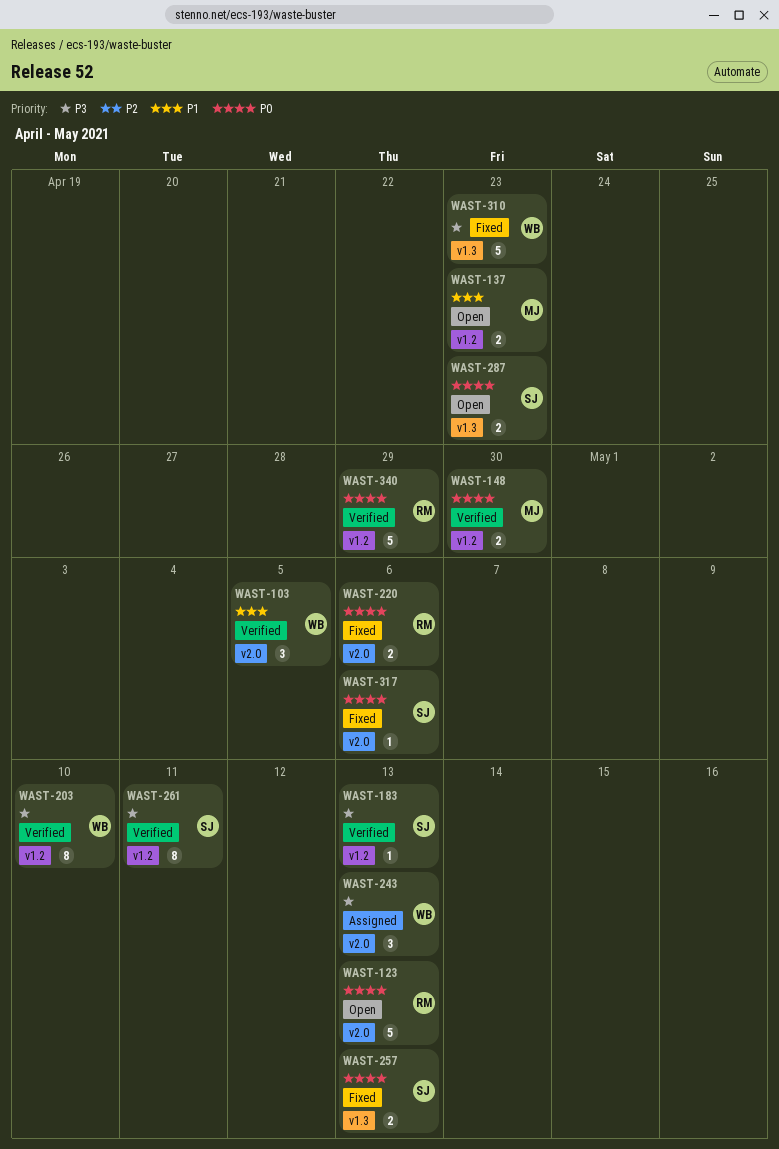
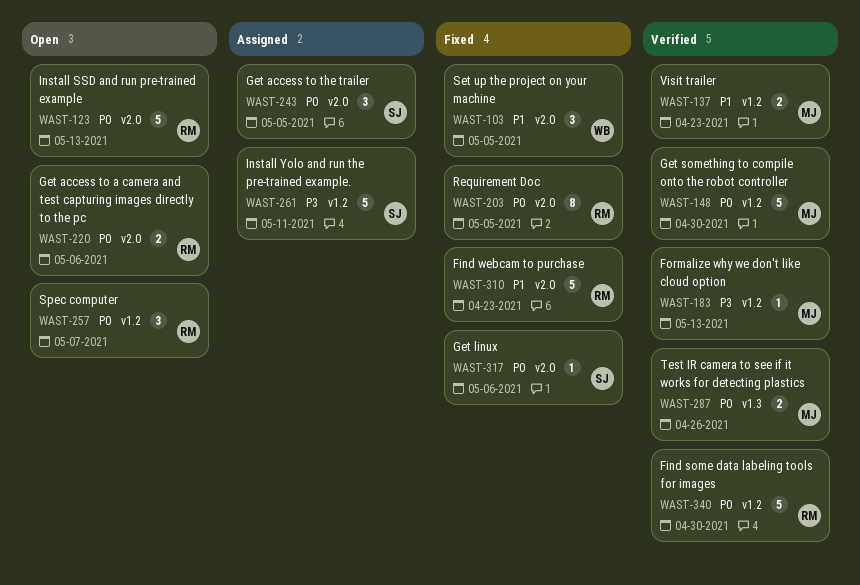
WAST-103, status: Verified -> Fixed
WAST-137, status: Open -> Verified
WAST-148, estimate: 2 -> 5
WAST-183, owner: SJ -> MJ
WAST-203, status: Verified -> Fixed
WAST-203, owner: WB -> RM
WAST-203, priority: P3 -> P0
WAST-203, label: v1.2 -> v2.0
WAST-203, due: May 10 -> May 5
WAST-220, status: Fixed -> Open
WAST-243, owner: WB -> SJ
WAST-243, priority: P3 -> P0
WAST-243, due: May 13 -> May 5
WAST-257, status: Fixed -> Open
WAST-257, owner: SJ -> RM
WAST-257, label: v1.3 -> v1.2
WAST-257, estimate: 2 -> 3
WAST-257, due: May 13 -> May 7
WAST-261, status: Verified -> Assigned
WAST-261, estimate: 8 -> 5
WAST-287, status: Open -> Verified
WAST-287, owner: SJ -> MJ
WAST-287, due: Apr 23 -> Apr 26
WAST-310, owner: WB -> RM
WAST-310, priority: P3 -> P1
WAST-310, label: v1.3 -> v2.0
WAST-340, due: Apr 29 -> Apr 30

